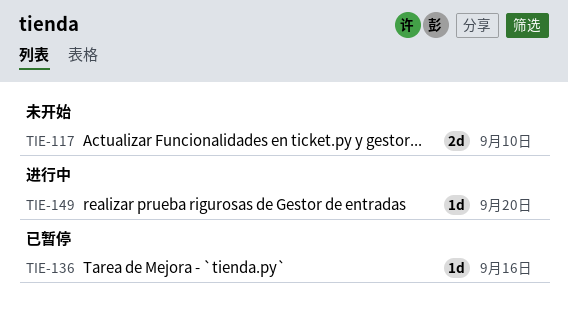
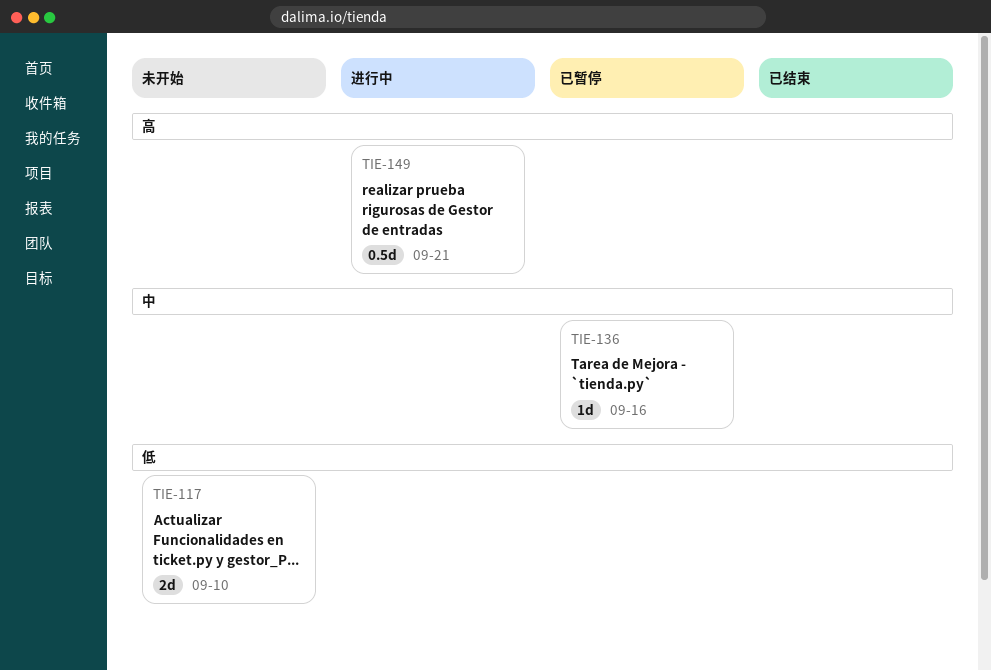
TIE-149, estimate: 1d -> 0.5d
TIE-149, due: Sep 20 -> Sep 21

